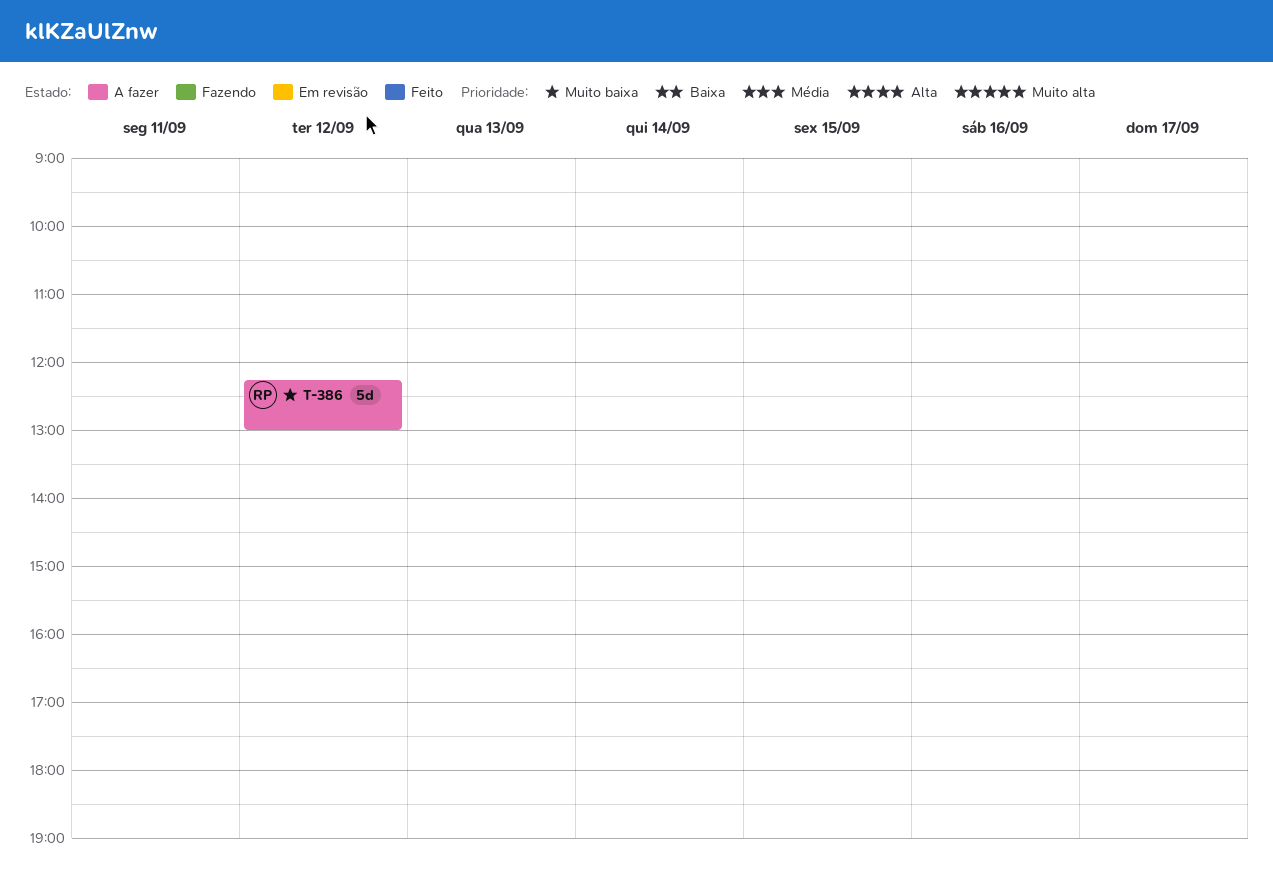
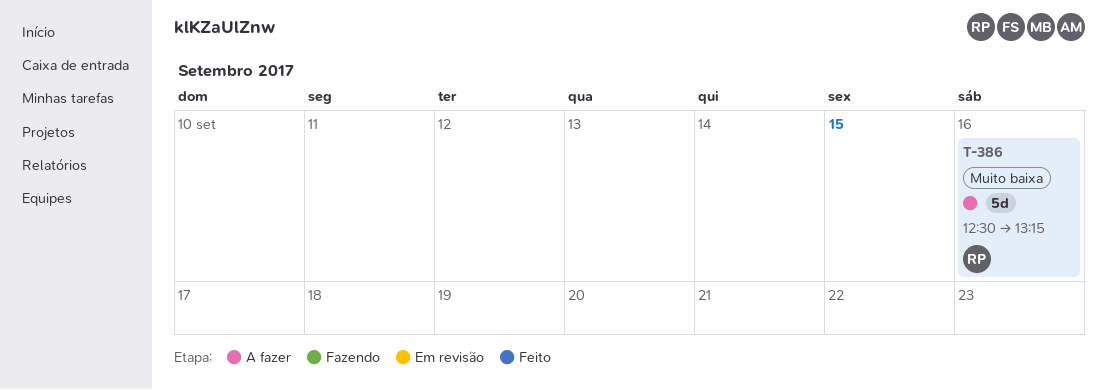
T-386, day: Sep 12 -> Sep 16
T-386, begins: 12:15 -> 12:30
T-386, ends: 13:00 -> 13:15

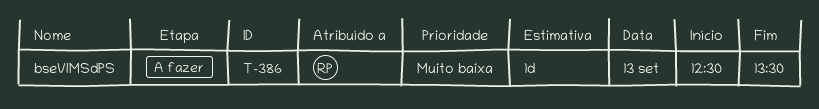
T-386, estimate: 5d -> 1d
T-386, day: Sep 16 -> Sep 13
T-386, ends: 13:15 -> 13:30

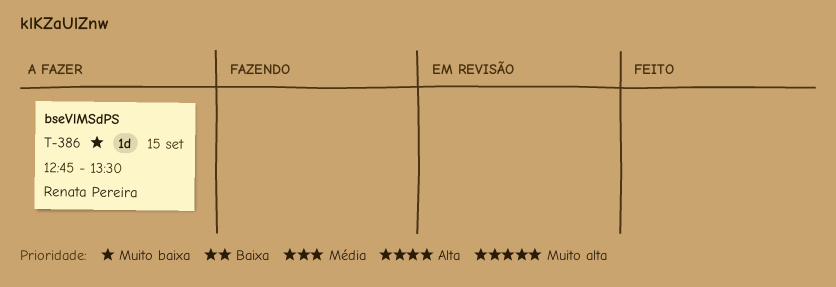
T-386, day: Sep 13 -> Sep 15
T-386, begins: 12:30 -> 12:45

